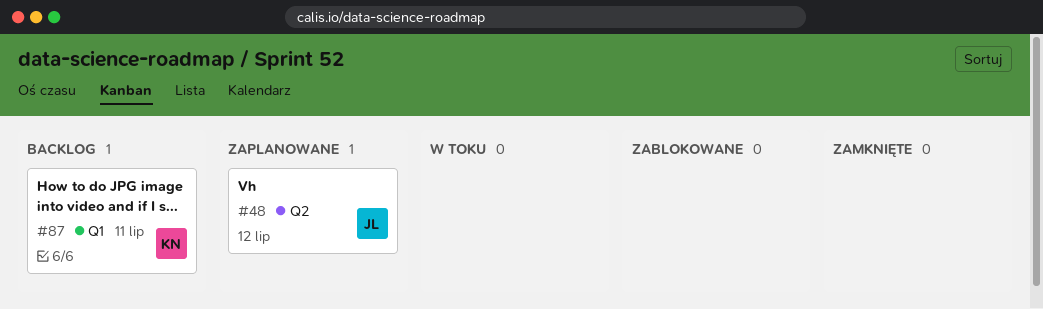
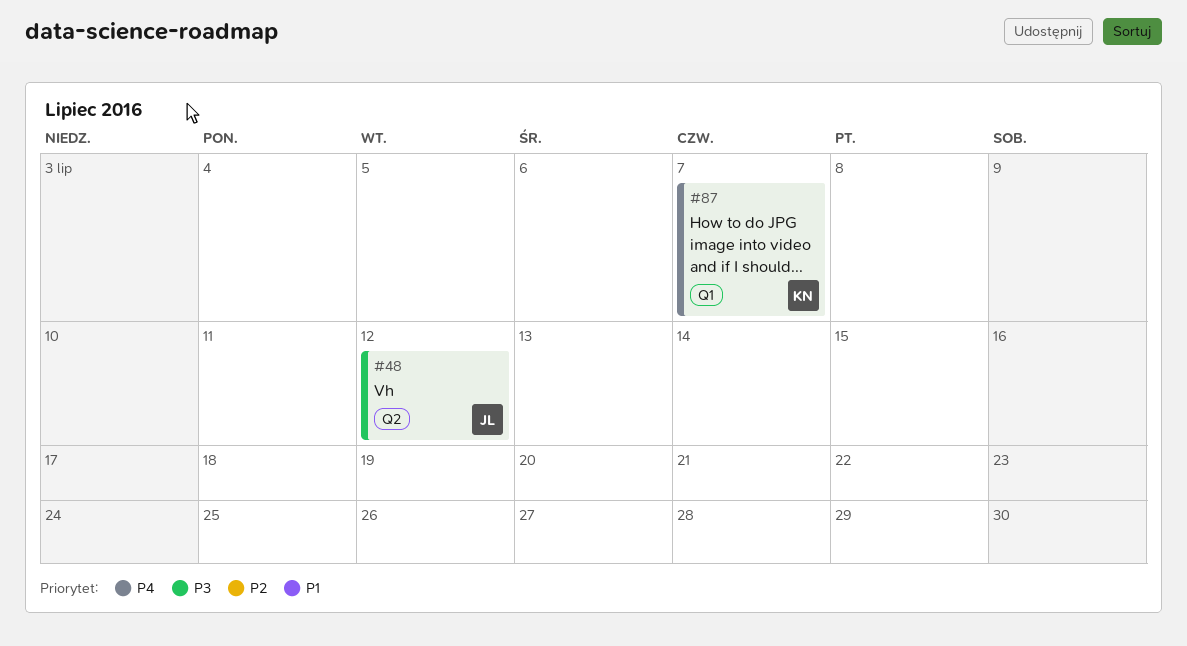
#87, due: Jul 11 -> Jul 7

